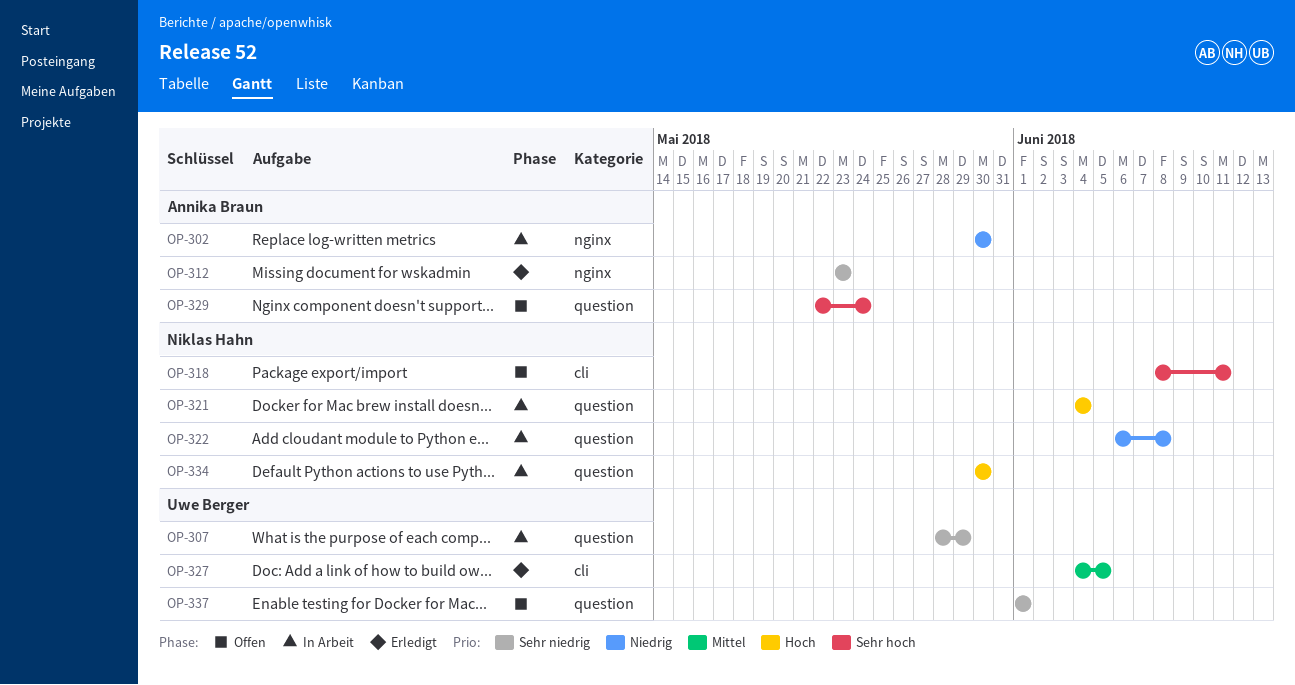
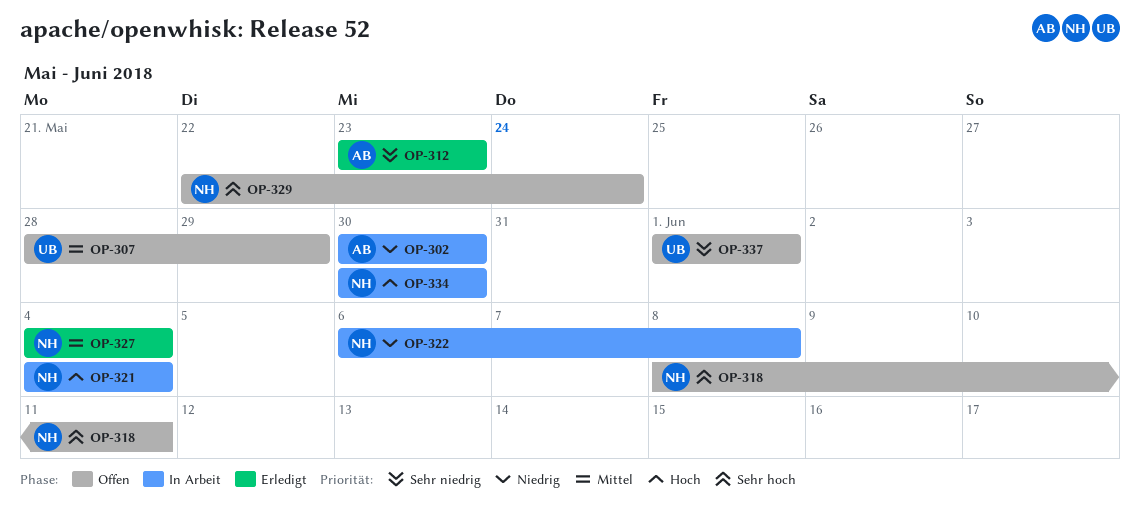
OP-307, status: In Arbeit -> Offen
OP-307, priority: Sehr niedrig -> Mittel
OP-327, owner: Uwe Berger -> Niklas Hahn
OP-327, due: Jun 5 -> Jun 4
OP-329, owner: Annika Braun -> Niklas Hahn

